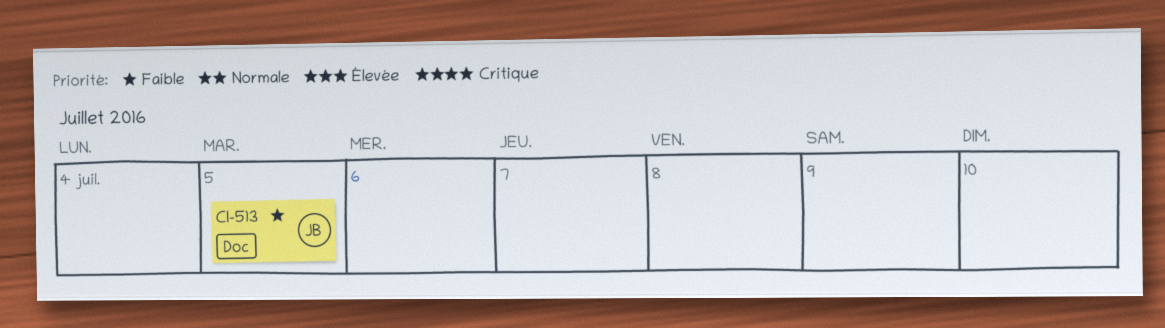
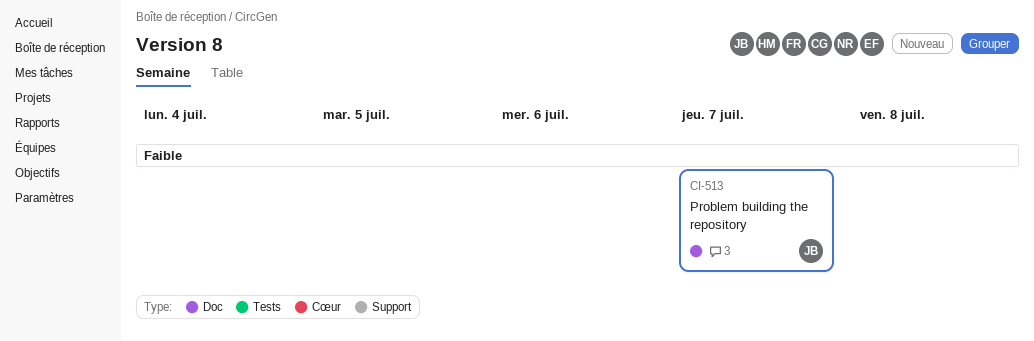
CI-513, due: Jul 5 -> Jul 7

